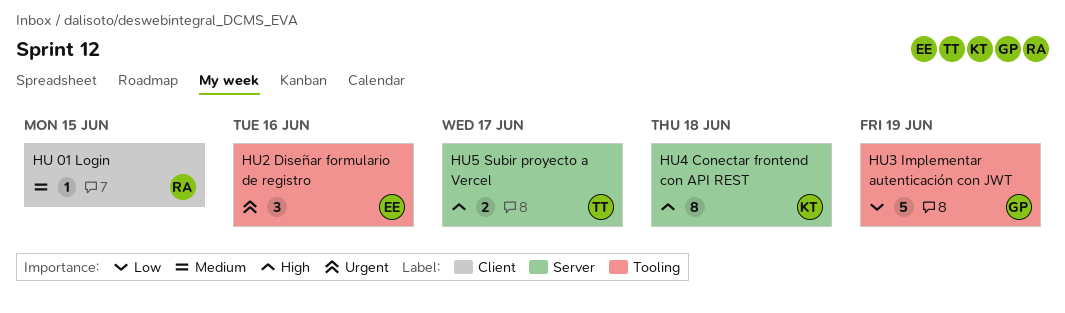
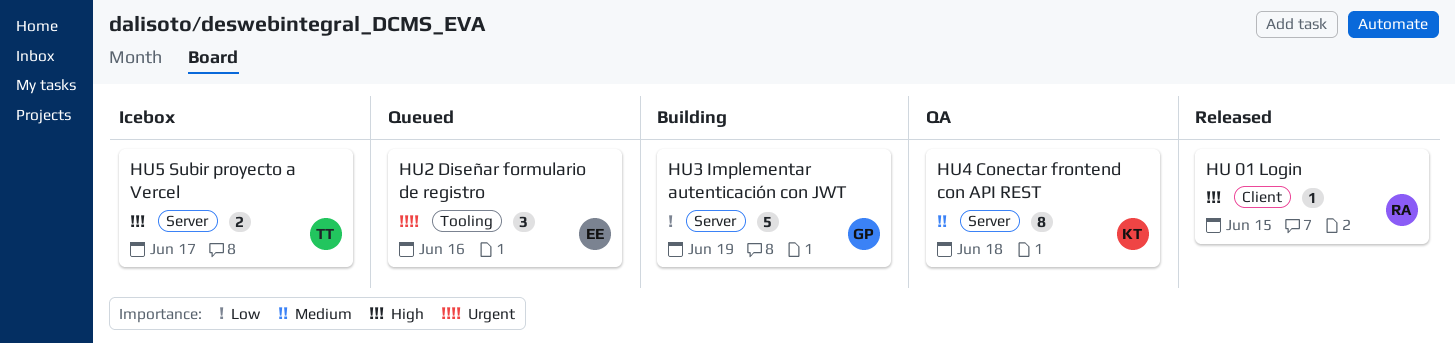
HU 01 Login, priority: Medium -> High
HU3 Implementar autenticación con JWT, label: Tooling -> Server
HU4 Conectar frontend con API REST, priority: High -> Medium

